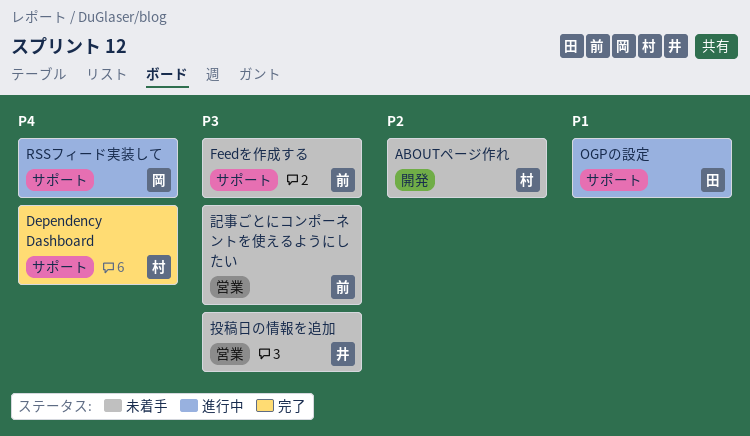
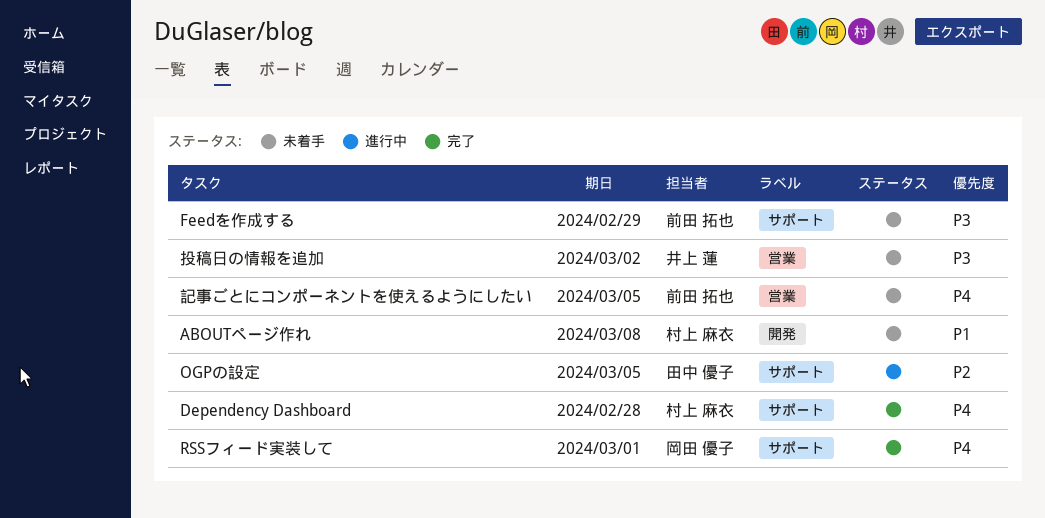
ABOUTページ作れ, priority: P2 -> P1
OGPの設定, priority: P1 -> P2
RSSフィード実装して, status: 進行中 -> 完了
記事ごとにコンポーネントを使えるようにしたい, priority: P3 -> P4

